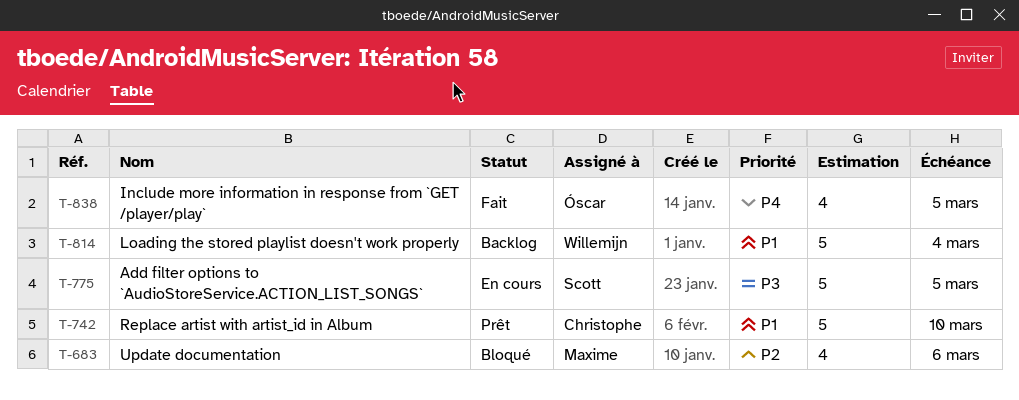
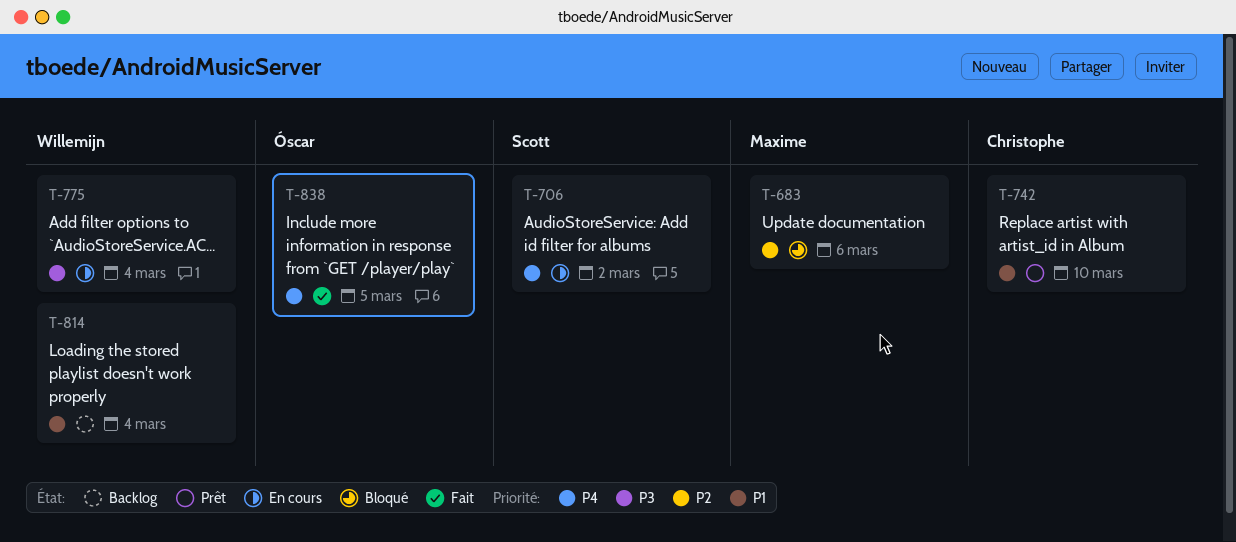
T-706: none -> present
T-775, owner: Scott -> Willemijn
T-775, due: Mar 5 -> Mar 4

